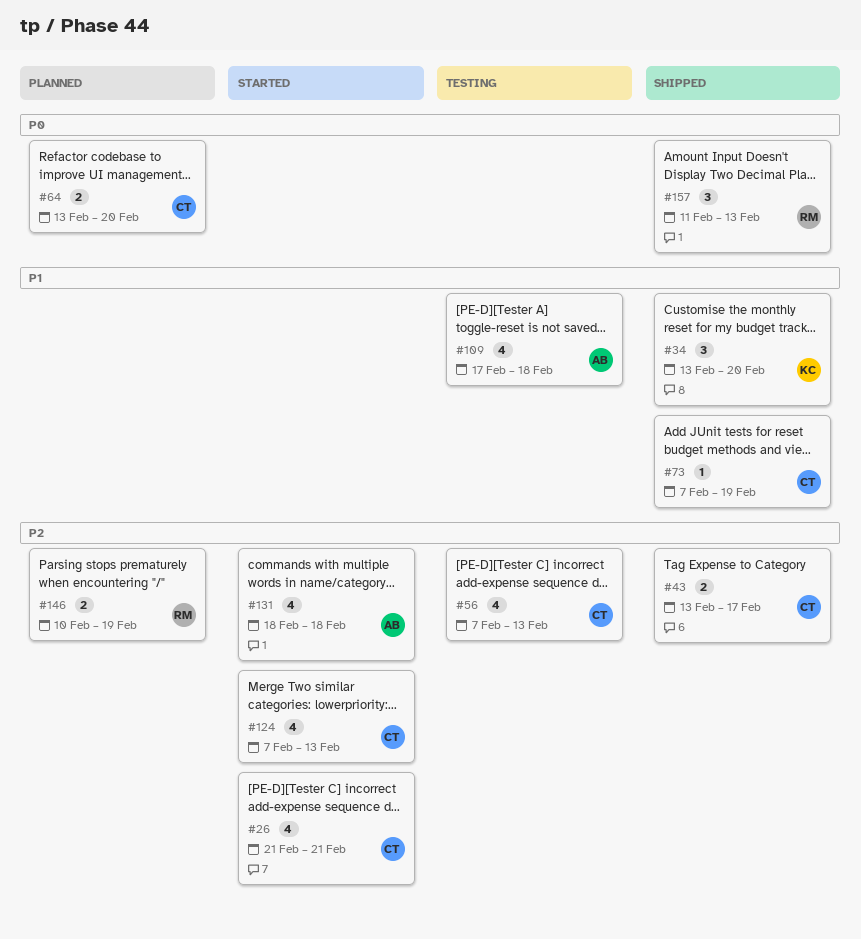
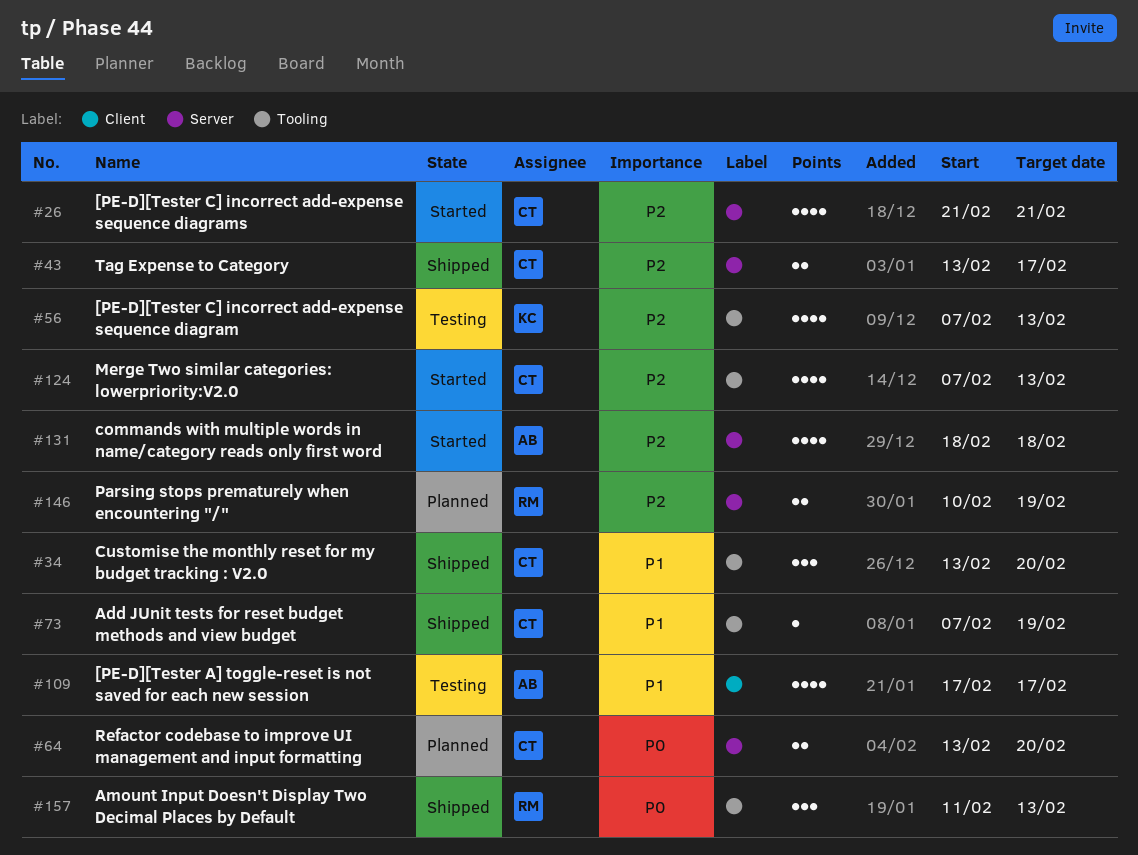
#34, owner: KC -> CT
#56, owner: CT -> KC
#109, due: Feb 18 -> Feb 17

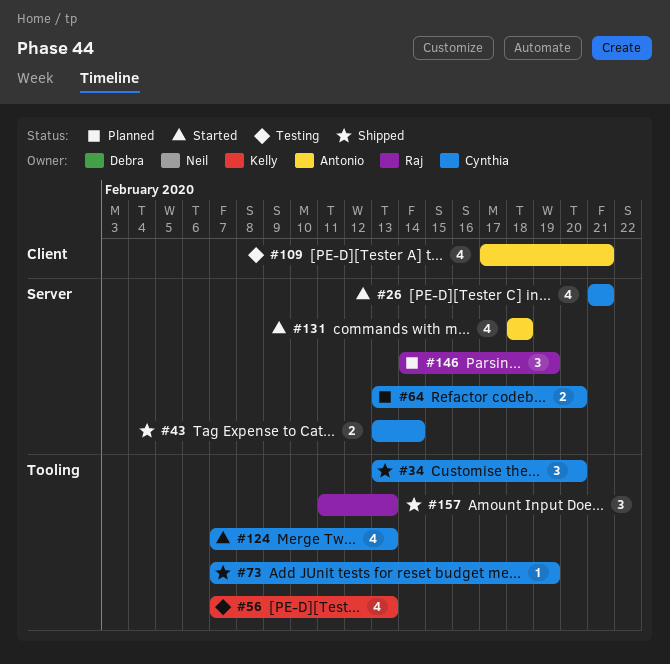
#43, due: Feb 17 -> Feb 14
#109, due: Feb 17 -> Feb 21
#146, estimate: 2 -> 3
#146, start: Feb 10 -> Feb 14

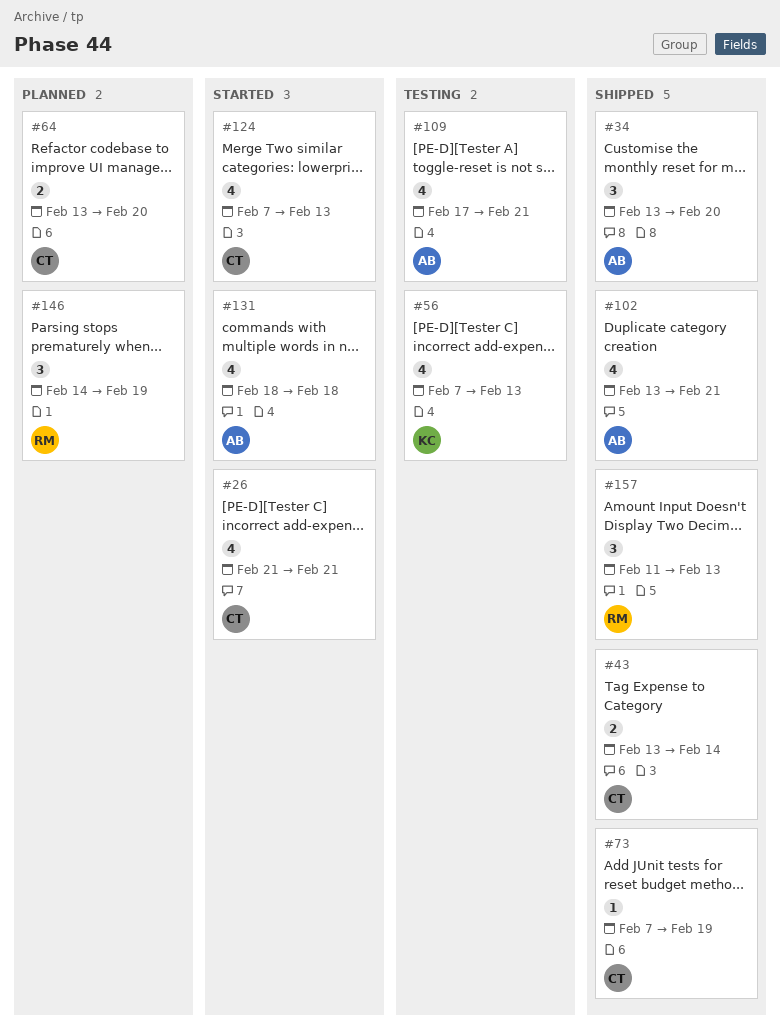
#34, owner: Cynthia -> Antonio
#102: none -> present

